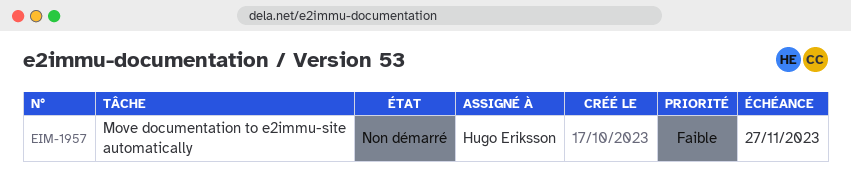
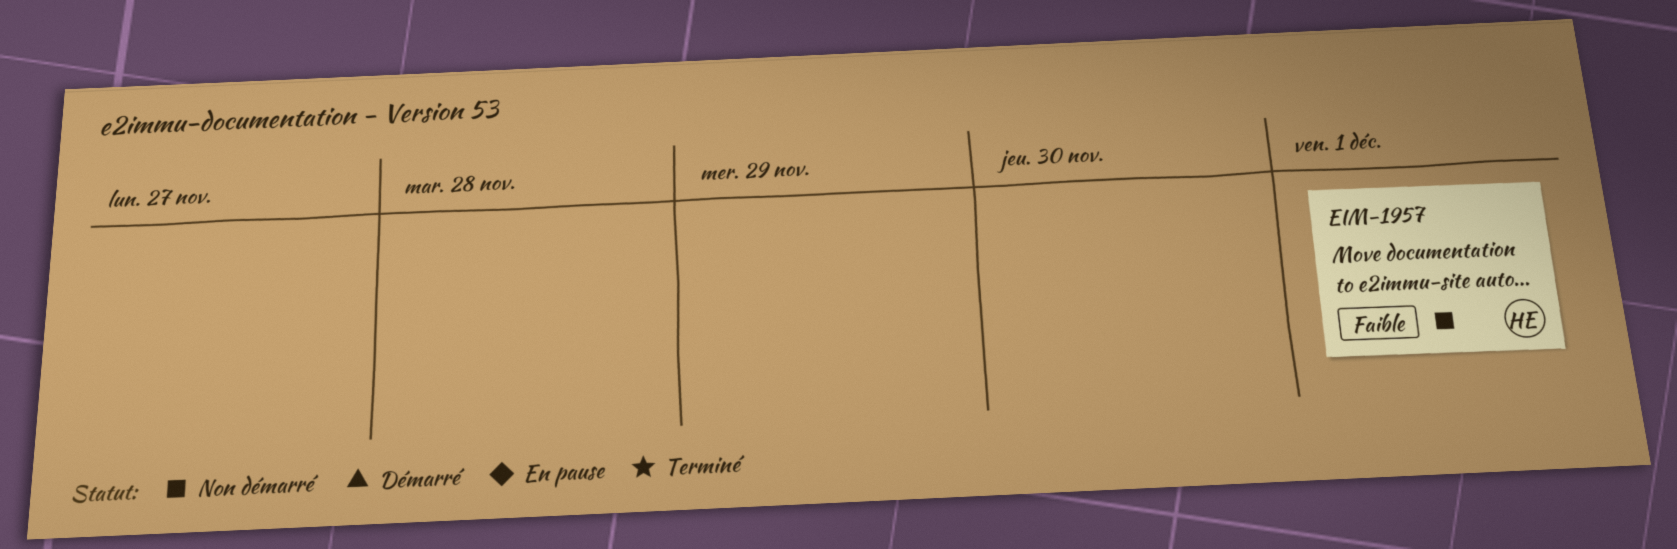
EIM-1957, due: Nov 27 -> Dec 1

